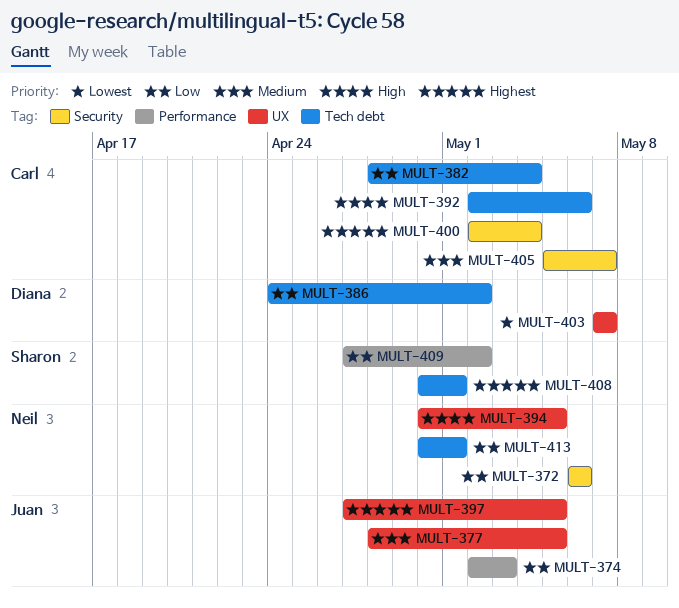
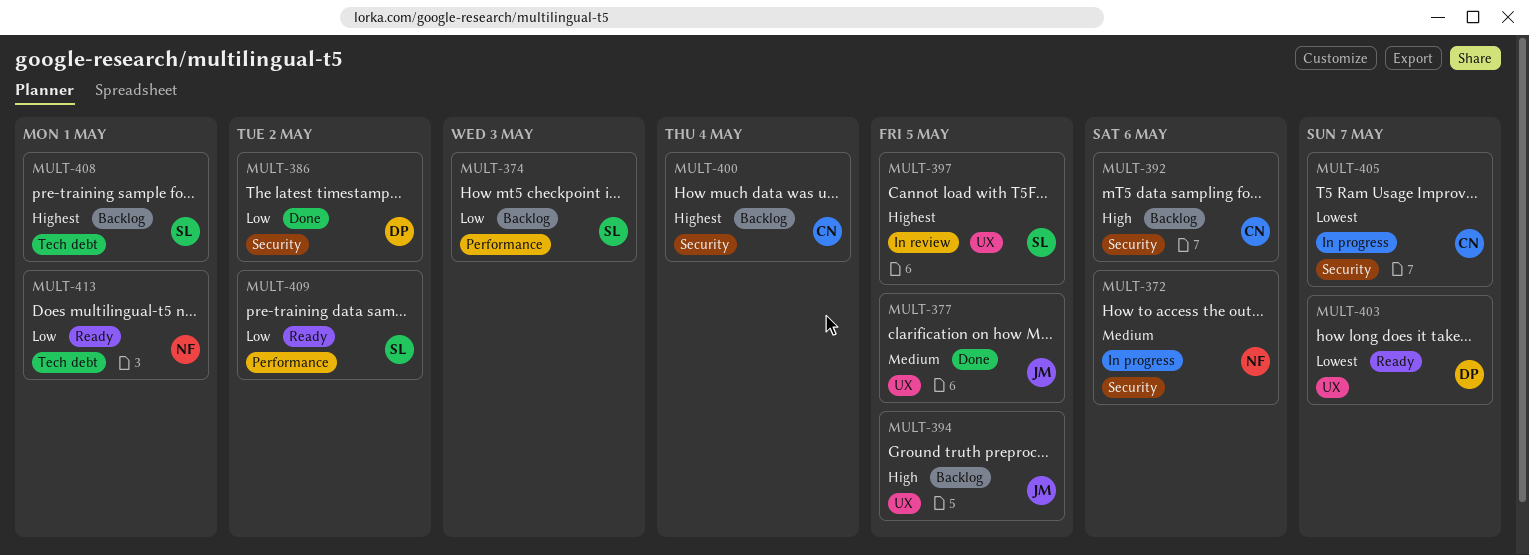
MULT-372, priority: Low -> Medium
MULT-374, owner: Juan -> Sharon
MULT-382: present -> none
MULT-386, label: Tech debt -> Security
MULT-392, label: Tech debt -> Security
MULT-394, owner: Neil -> Juan
MULT-397, owner: Juan -> Sharon
MULT-405, priority: Medium -> Lowest

